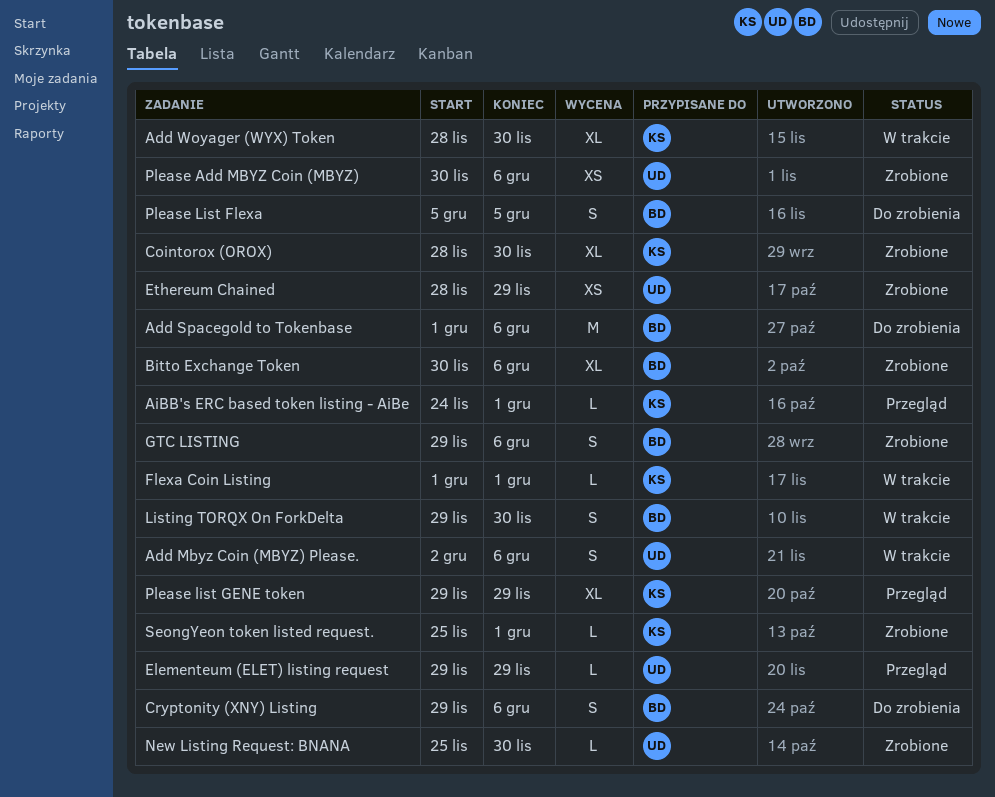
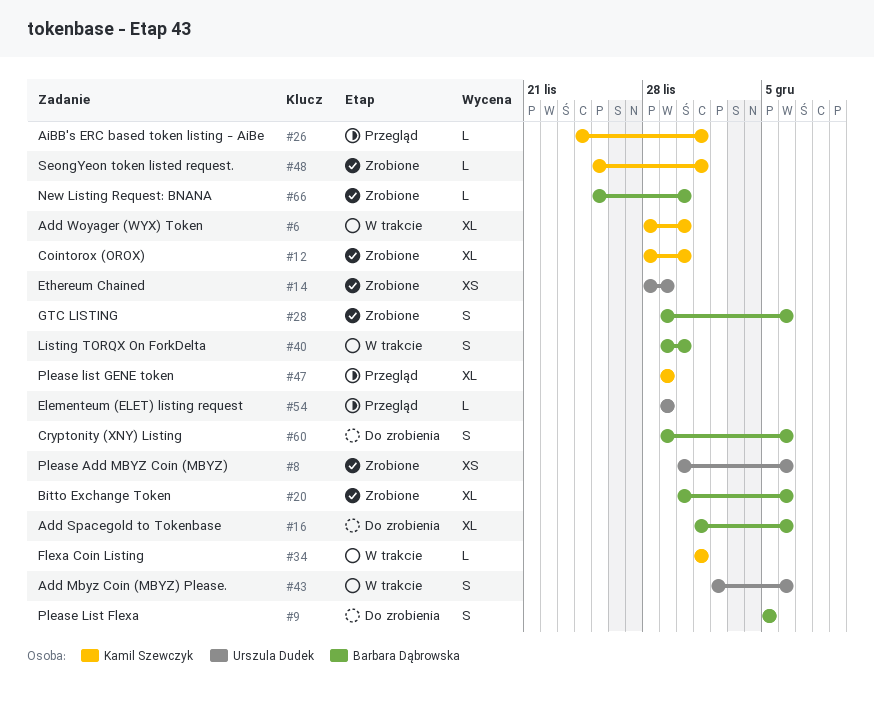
Add Spacegold to Tokenbase, estimate: M -> XL
New Listing Request: BNANA, owner: Urszula Dudek -> Barbara Dąbrowska

